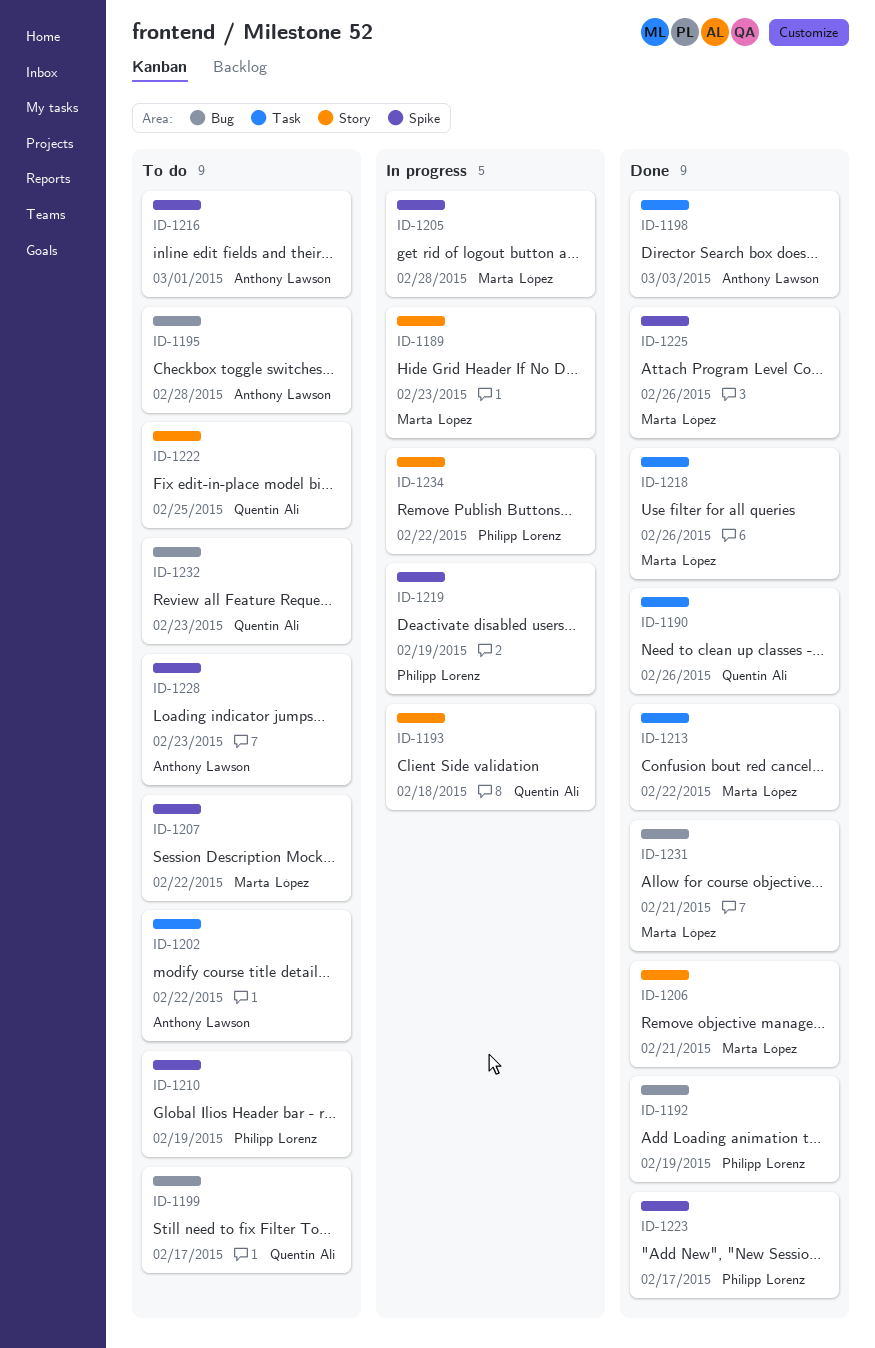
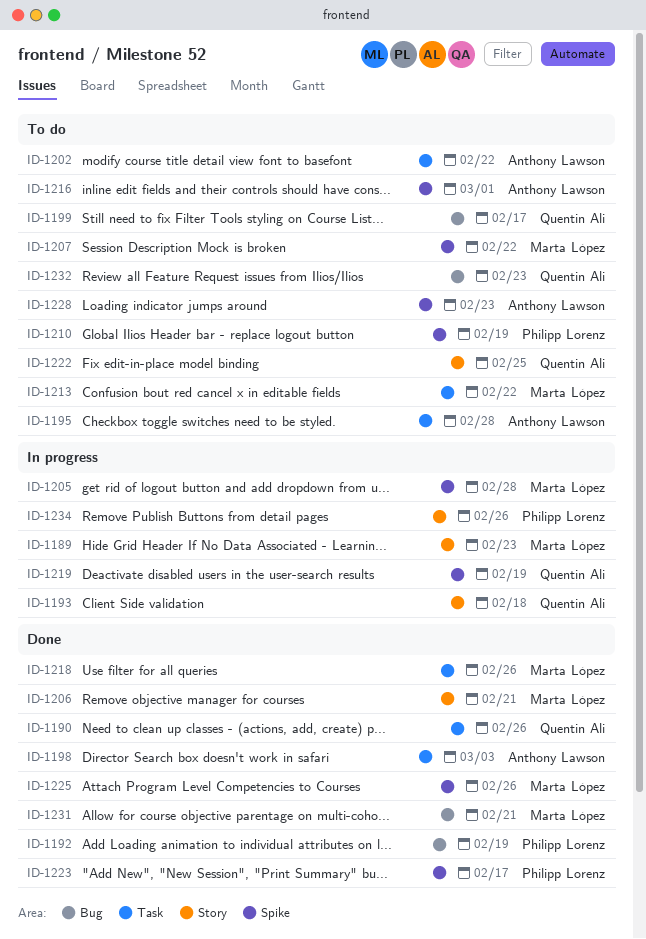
ID-1195, label: Bug -> Task
ID-1213, status: Done -> To do
ID-1219, owner: Philipp Lorenz -> Quentin Ali
ID-1234, due: Feb 22 -> Feb 26

